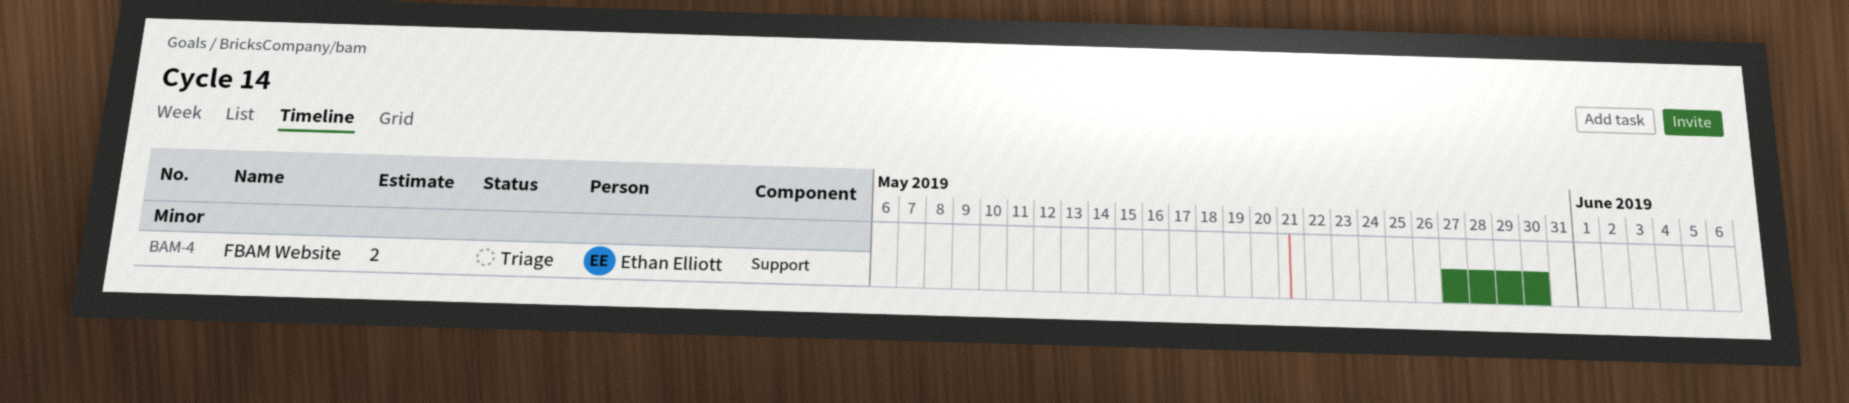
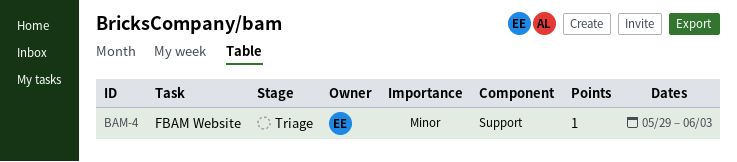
BAM-4, estimate: 2 -> 1
BAM-4, start: May 27 -> May 29
BAM-4, due: May 30 -> Jun 3

